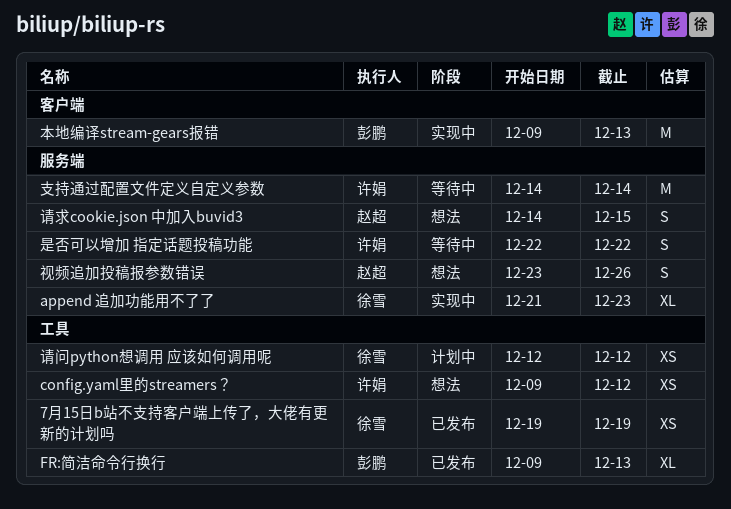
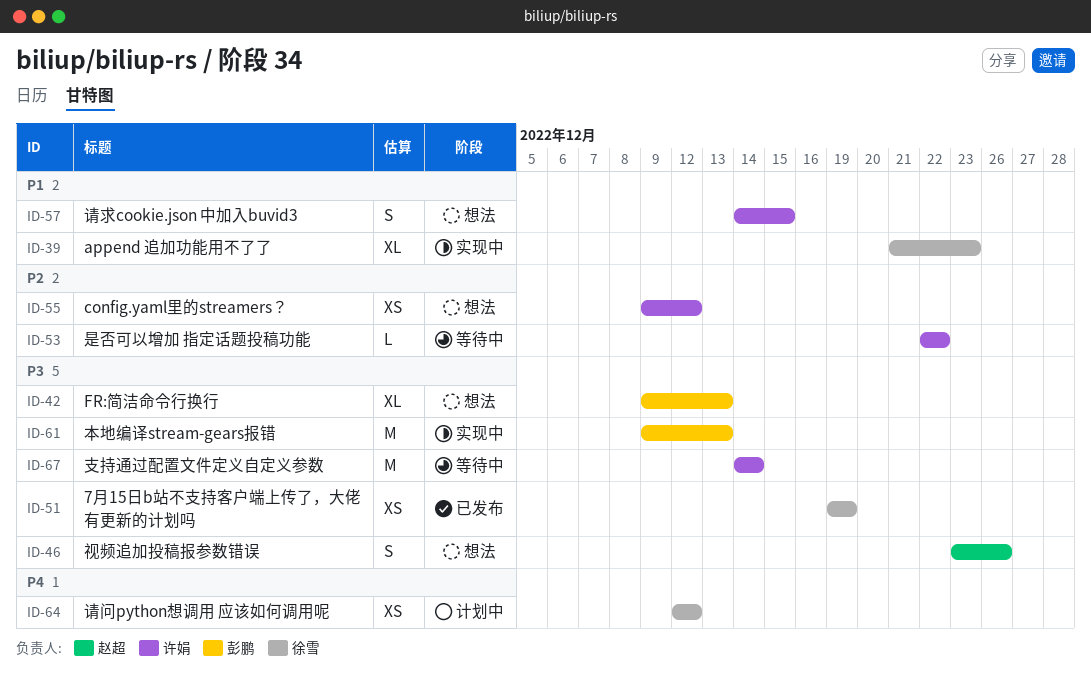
FR:简洁命令行换行, status: 已发布 -> 想法
是否可以增加 指定话题投稿功能, estimate: S -> L
请求cookie.json 中加入buvid3, owner: 赵超 -> 许娟

